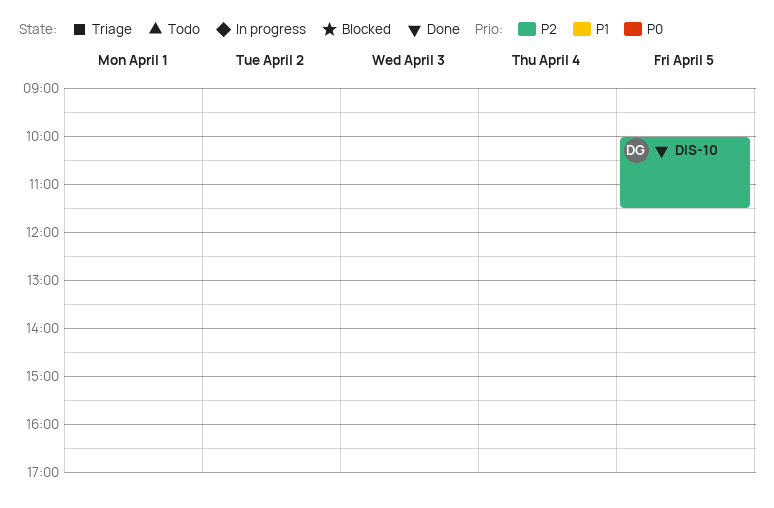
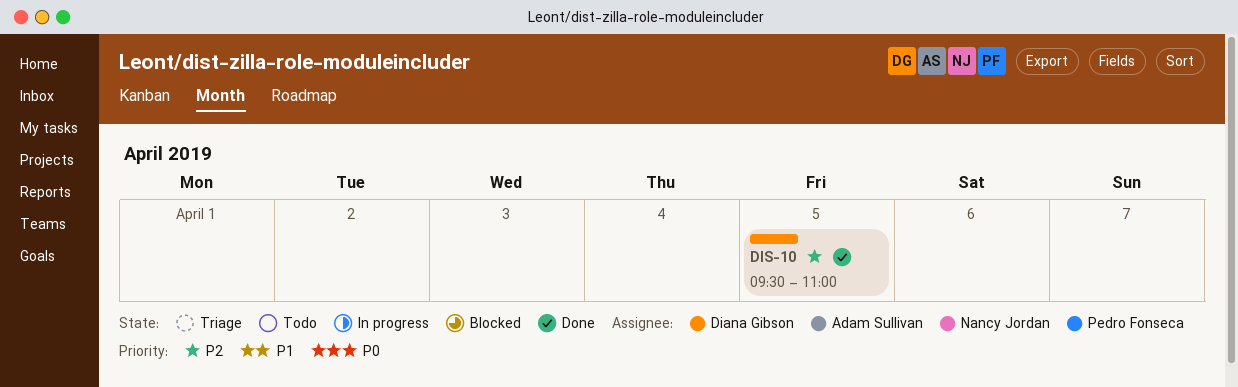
DIS-10, begins: 10:00 -> 09:30
DIS-10, ends: 11:30 -> 11:00

